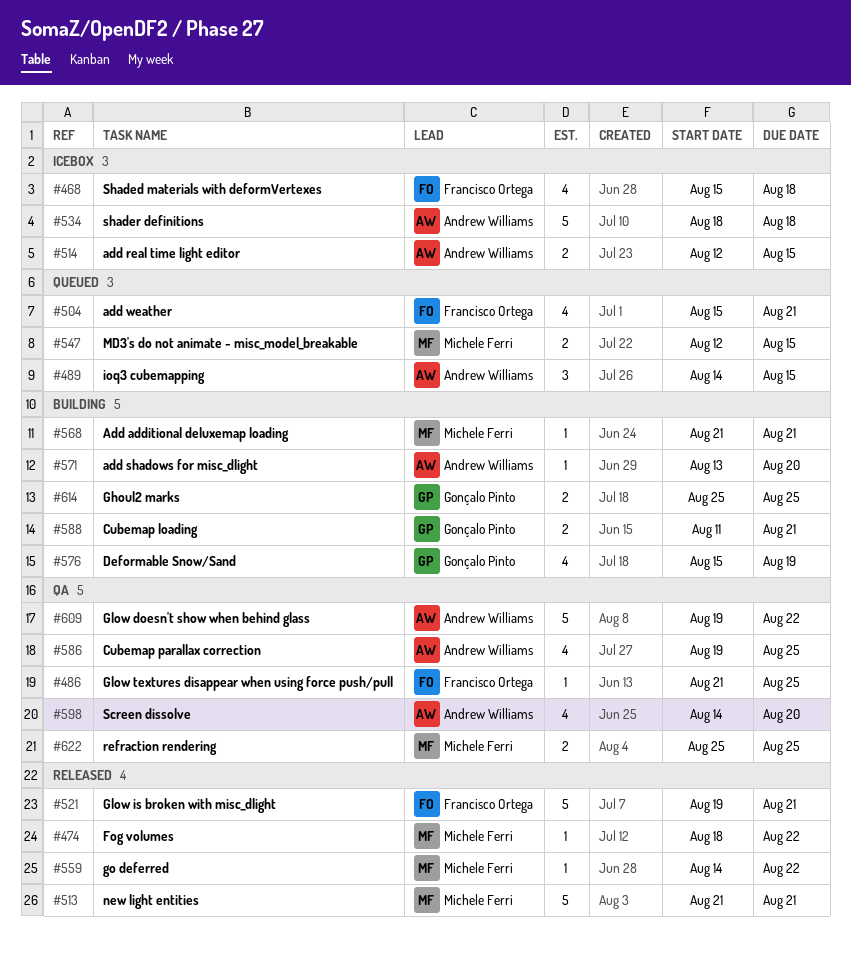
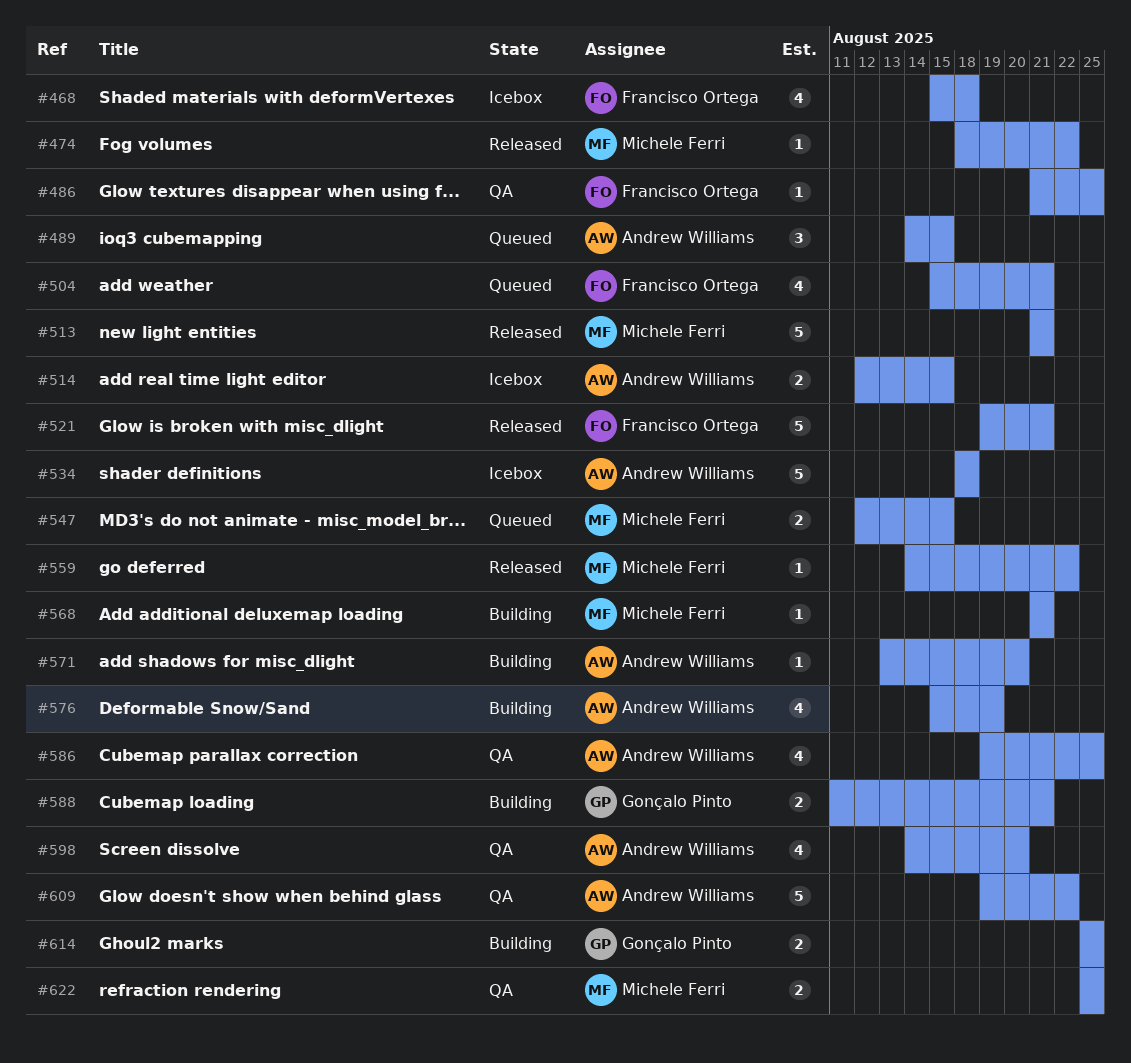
#576, owner: Gonçalo Pinto -> Andrew Williams

